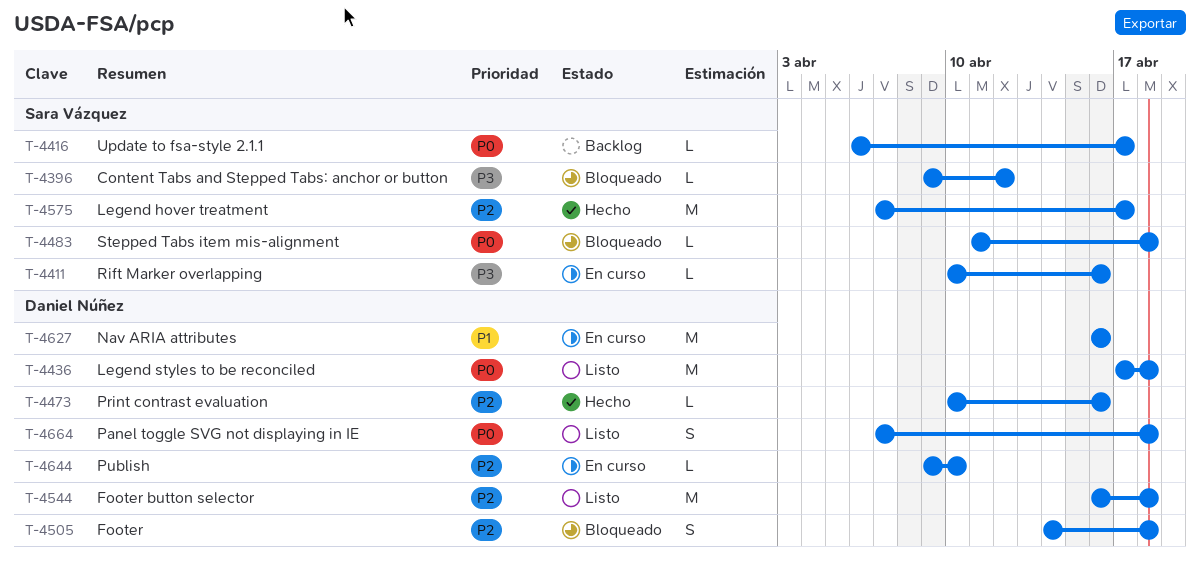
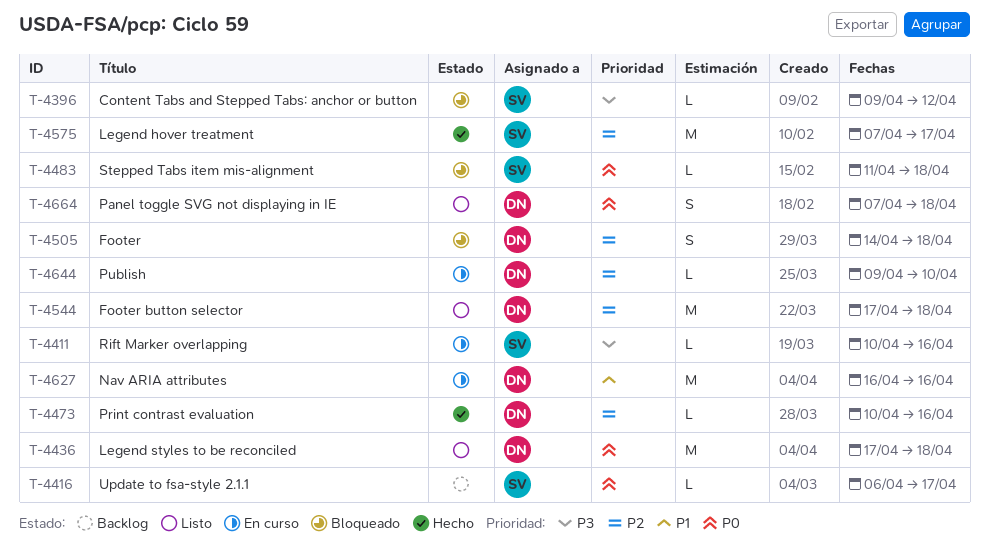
T-4544, start: Apr 16 -> Apr 17

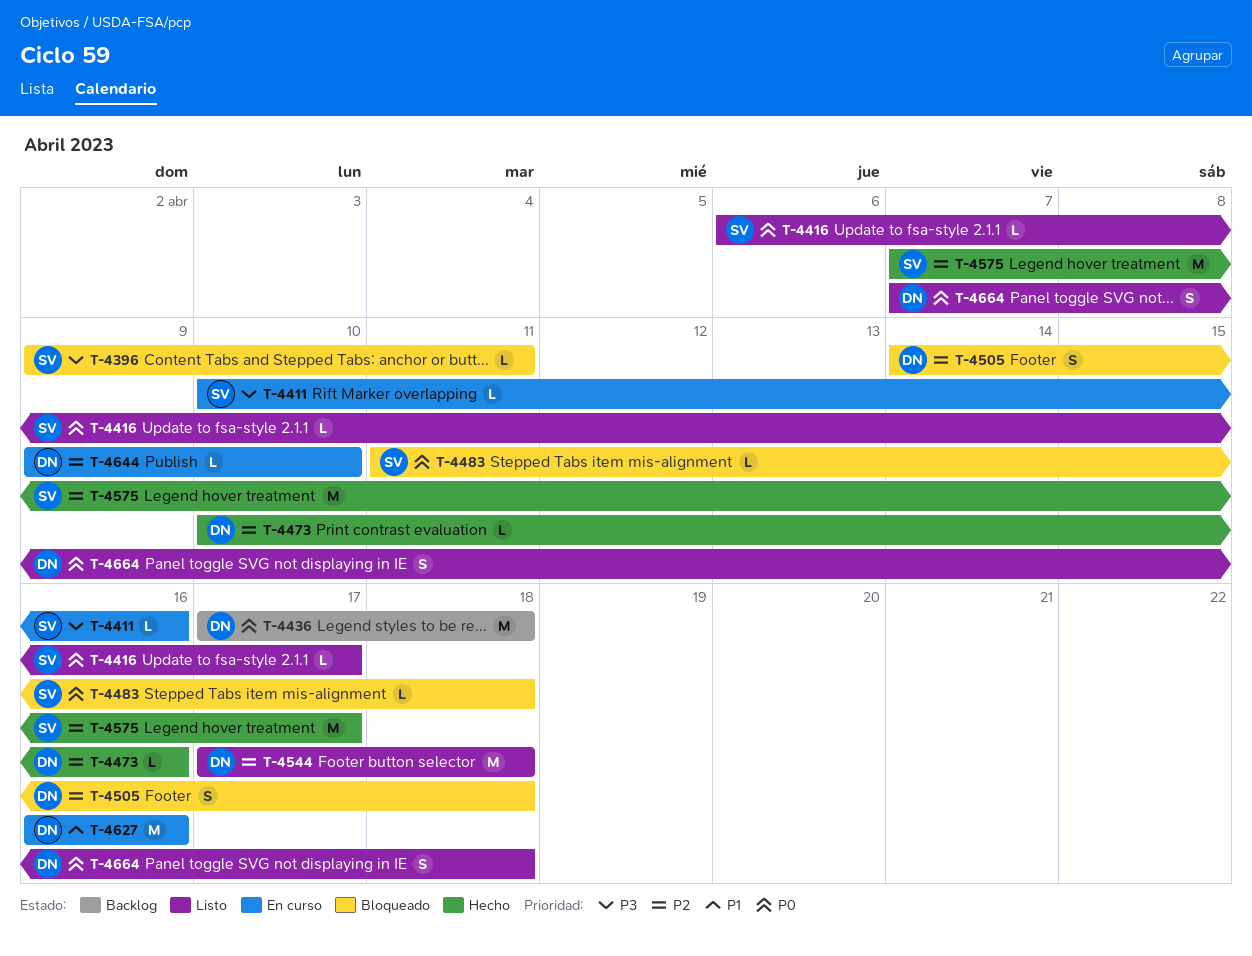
T-4396, due: Apr 12 -> Apr 11
T-4416, status: Backlog -> Listo
T-4436, status: Listo -> Backlog

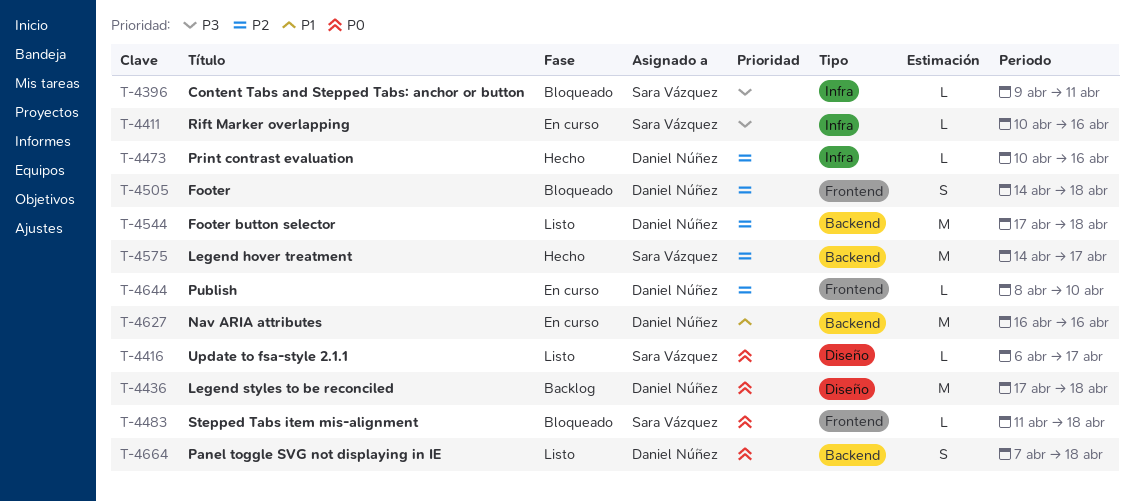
T-4575, start: Apr 7 -> Apr 14
T-4644, start: Apr 9 -> Apr 8

